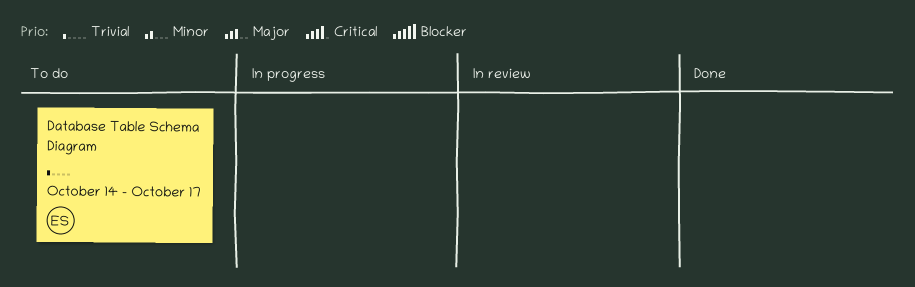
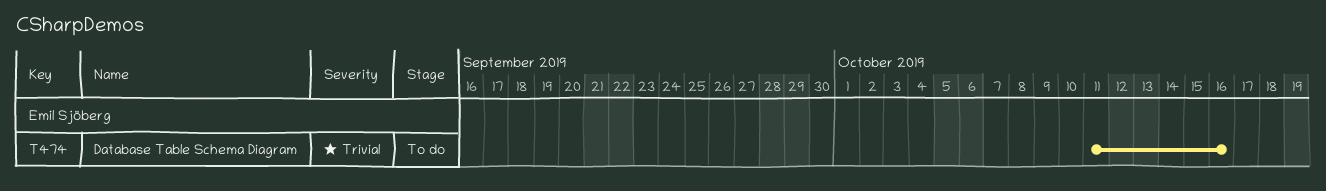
Database Table Schema Diagram, start: Oct 14 -> Oct 11
Database Table Schema Diagram, due: Oct 17 -> Oct 16

